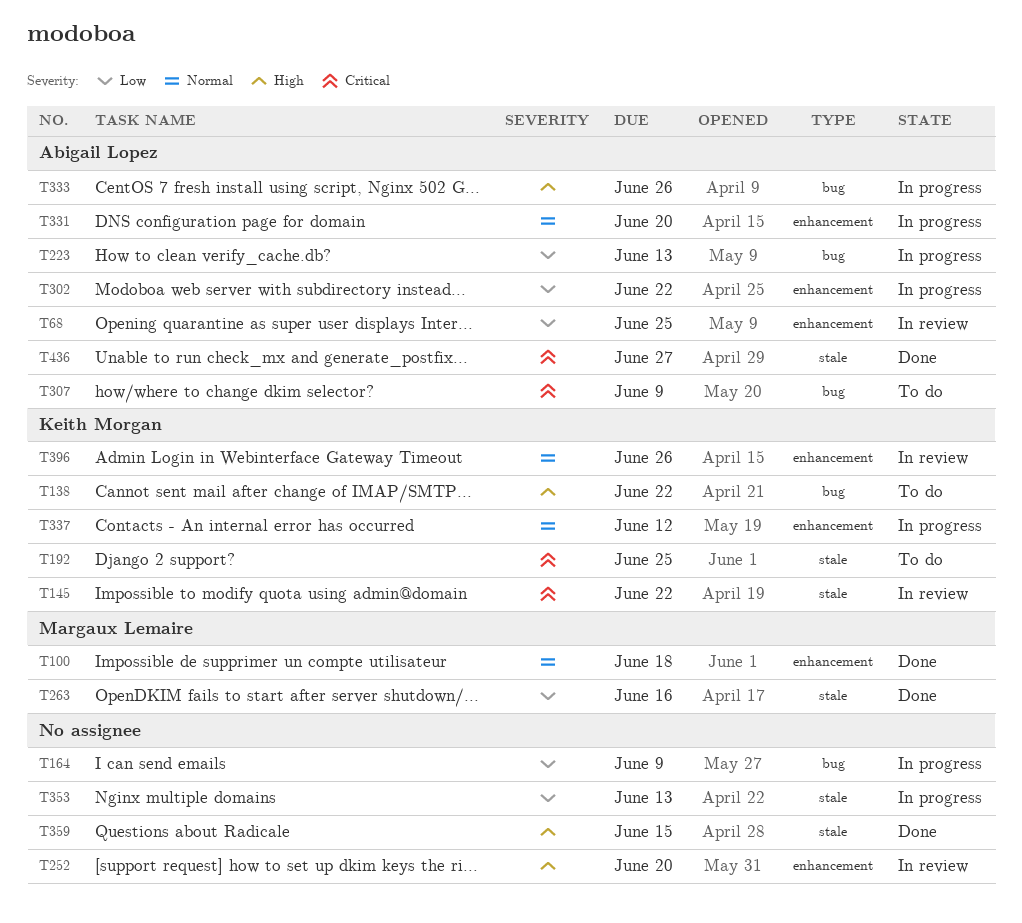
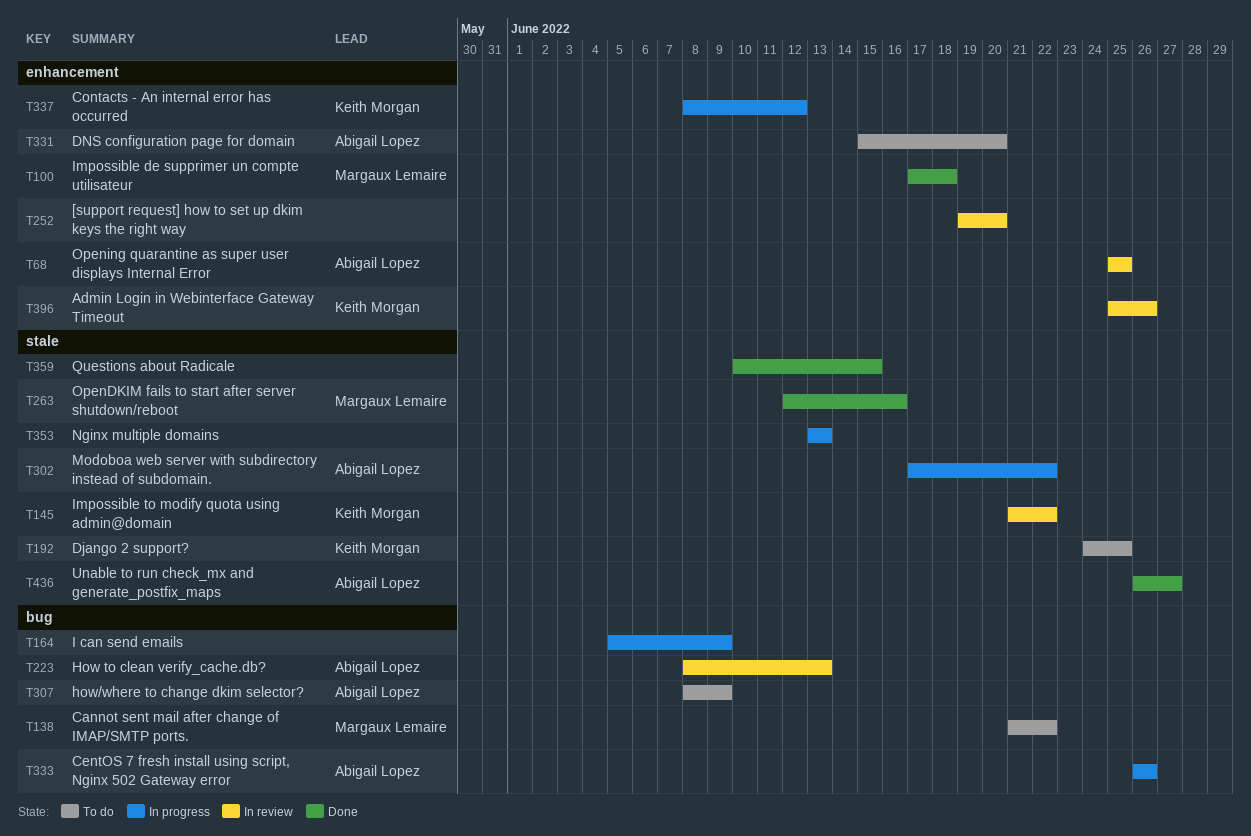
T138, owner: Keith Morgan -> Margaux Lemaire
T223, status: In progress -> In review
T302, label: enhancement -> stale
T331, status: In progress -> To do

